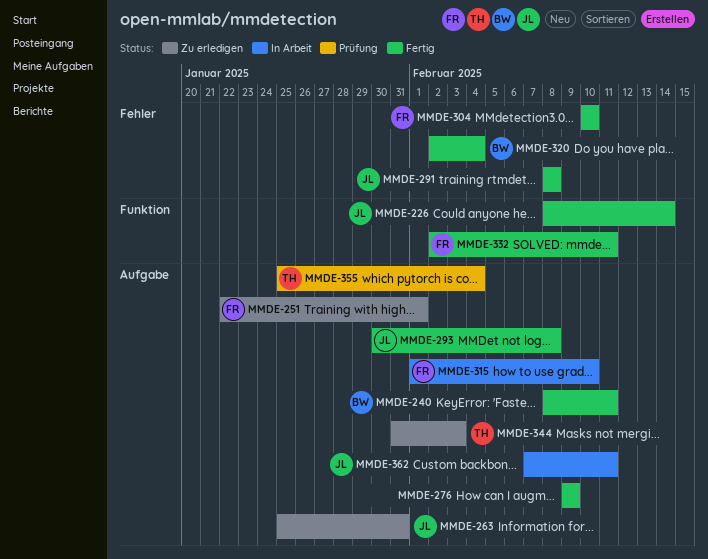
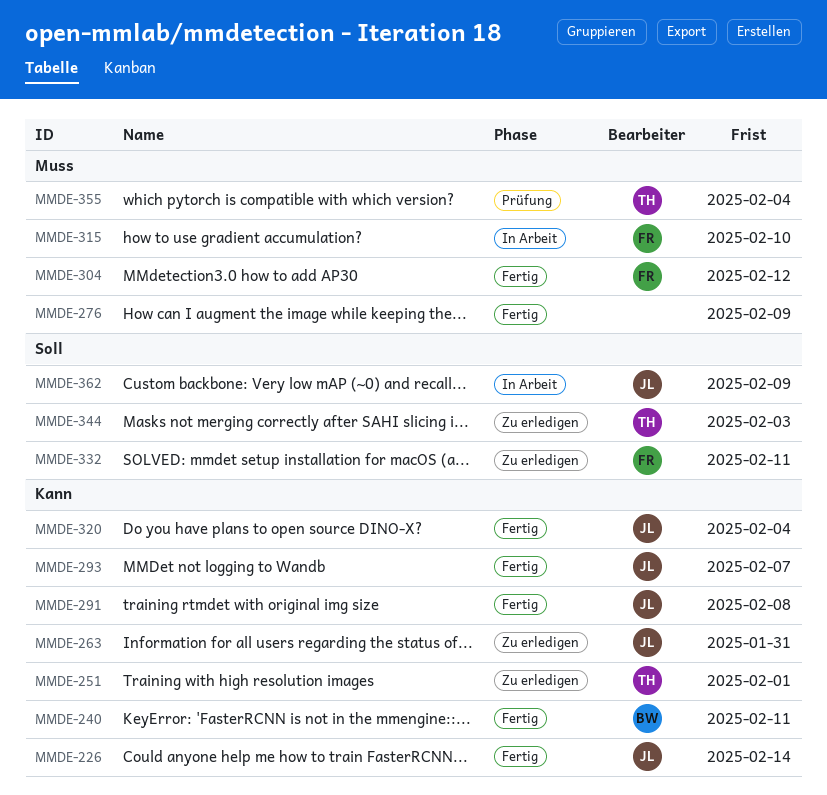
MMDE-251, owner: FR -> TH
MMDE-293, due: Feb 8 -> Feb 7
MMDE-304, due: Feb 10 -> Feb 12
MMDE-320, owner: BW -> JL
MMDE-332, status: Fertig -> Zu erledigen
MMDE-362, due: Feb 11 -> Feb 9

